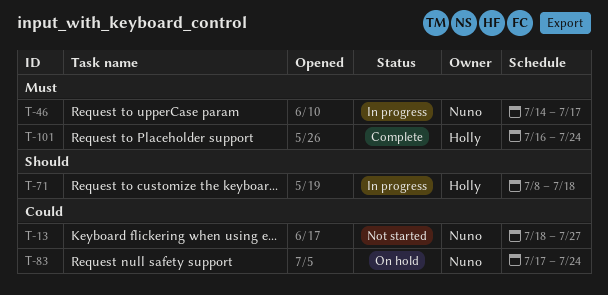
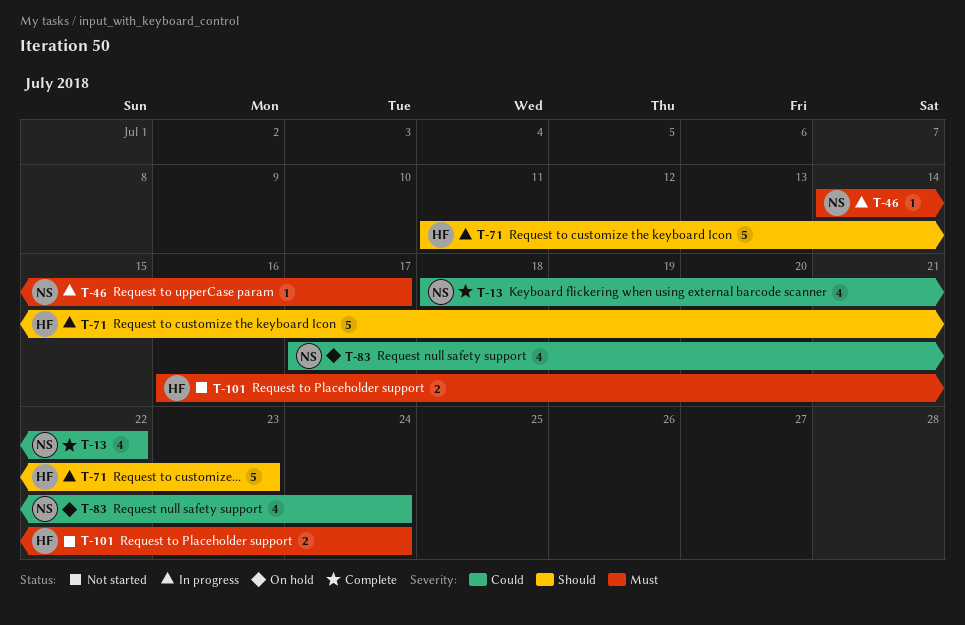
T-13, status: Not started -> Complete
T-13, due: Jul 27 -> Jul 22
T-71, start: Jul 8 -> Jul 11
T-71, due: Jul 18 -> Jul 23
T-101, status: Complete -> Not started

